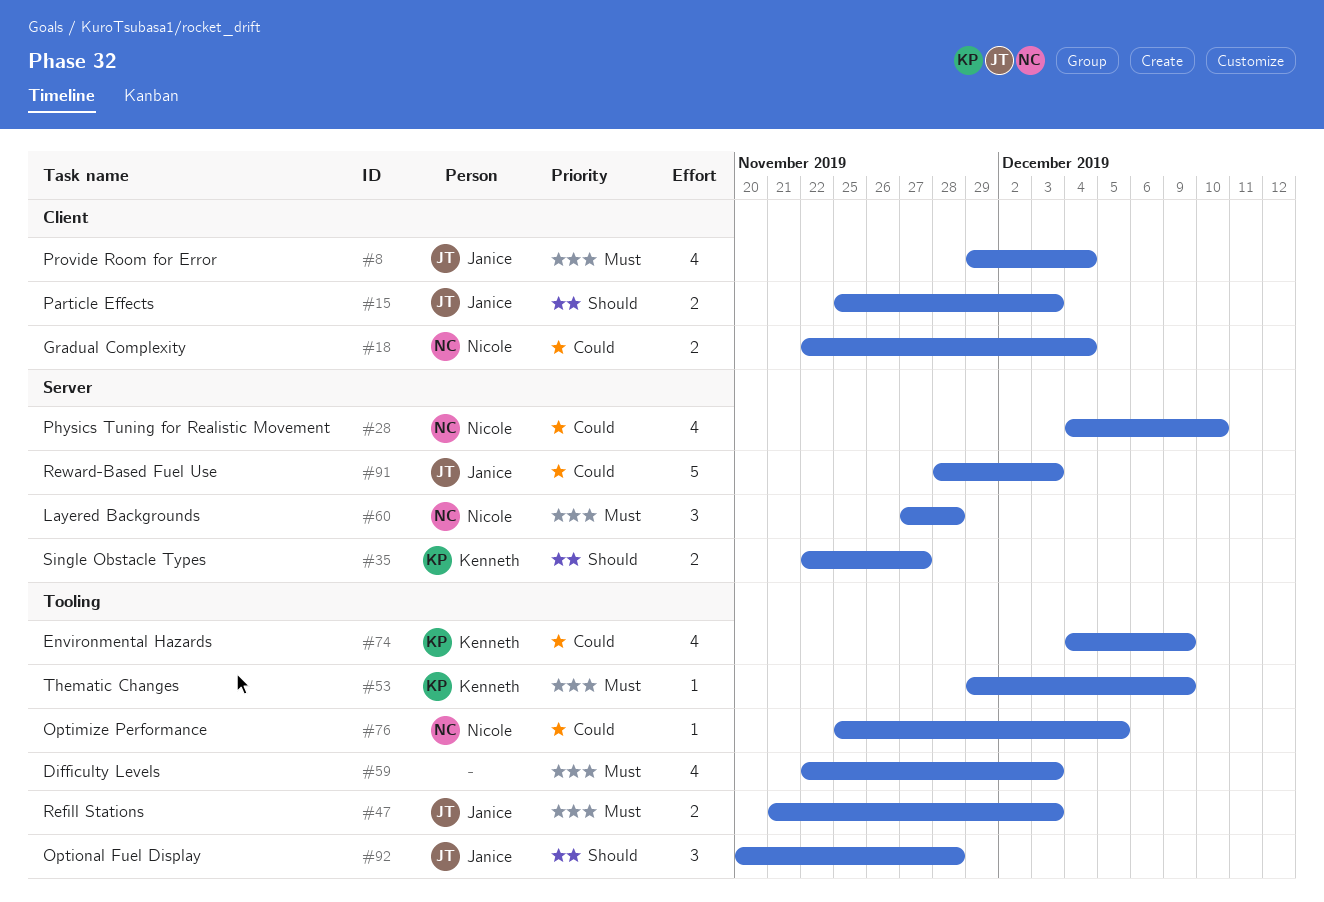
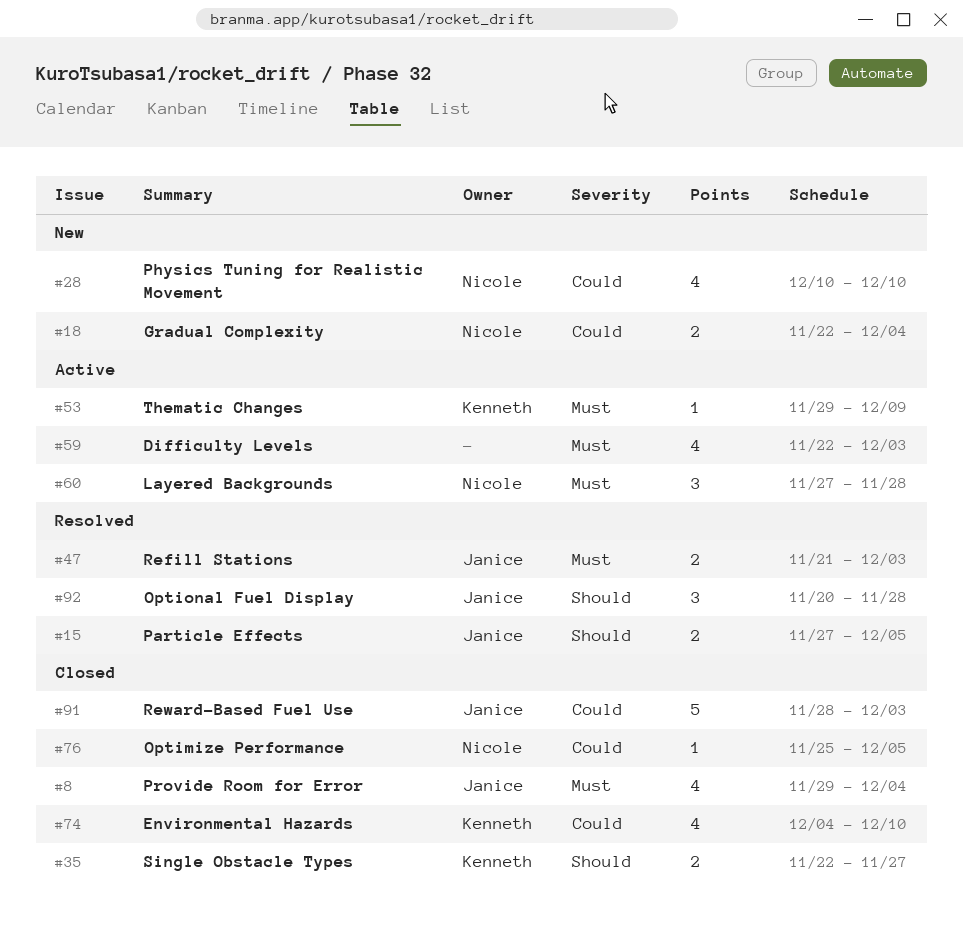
#15, start: Nov 25 -> Nov 27
#15, due: Dec 3 -> Dec 5
#28, start: Dec 4 -> Dec 10
#74, due: Dec 9 -> Dec 10

